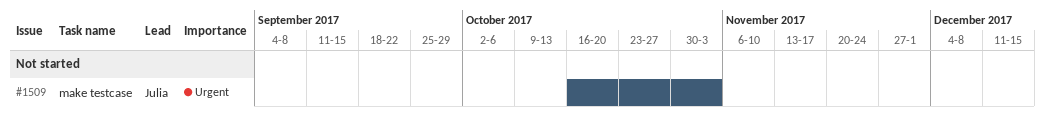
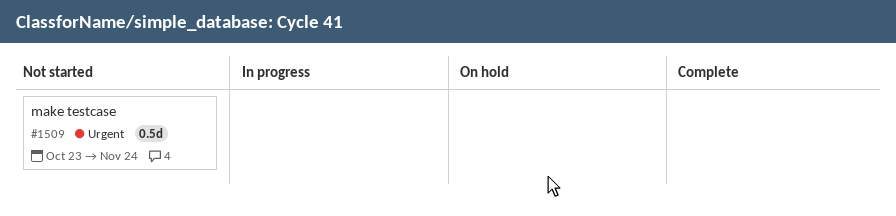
#1509, start: Oct 16 -> Oct 23
#1509, due: Nov 3 -> Nov 24

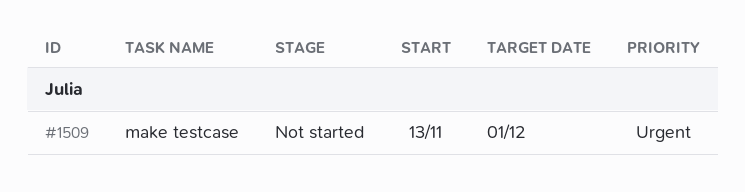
#1509, start: Oct 23 -> Nov 13
#1509, due: Nov 24 -> Dec 1

